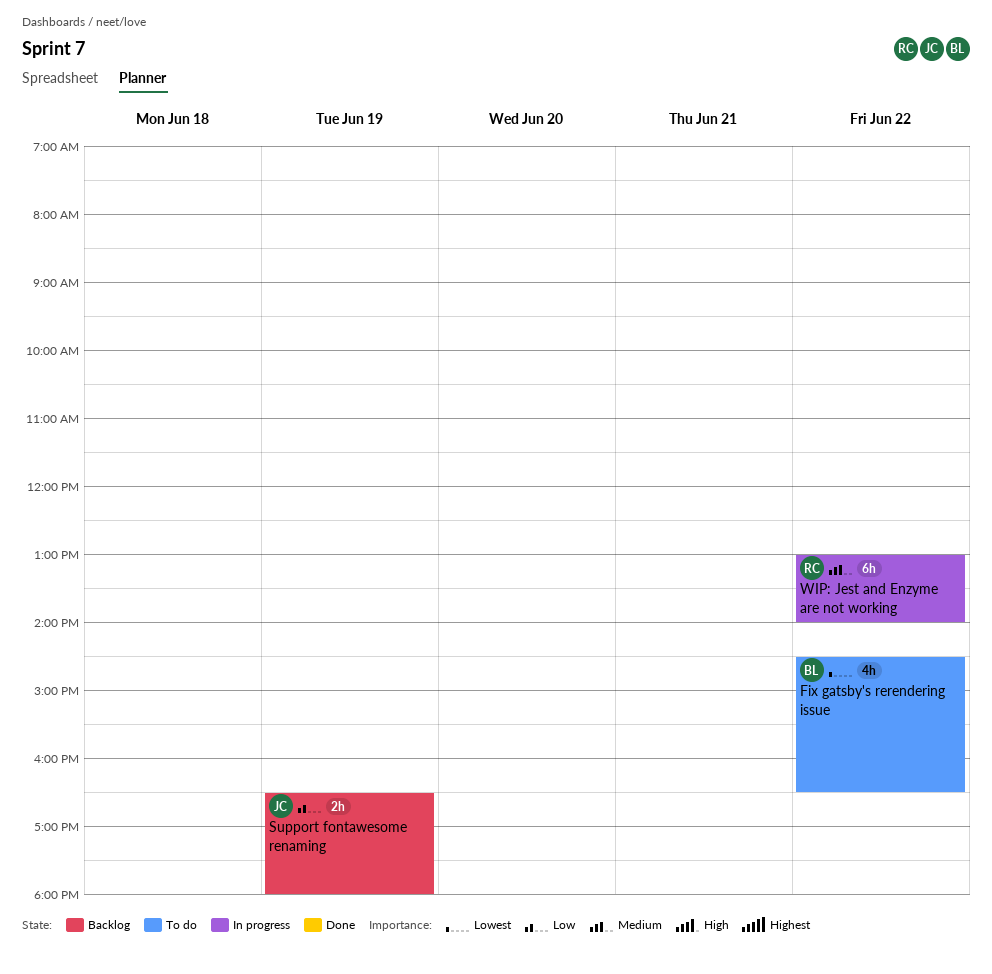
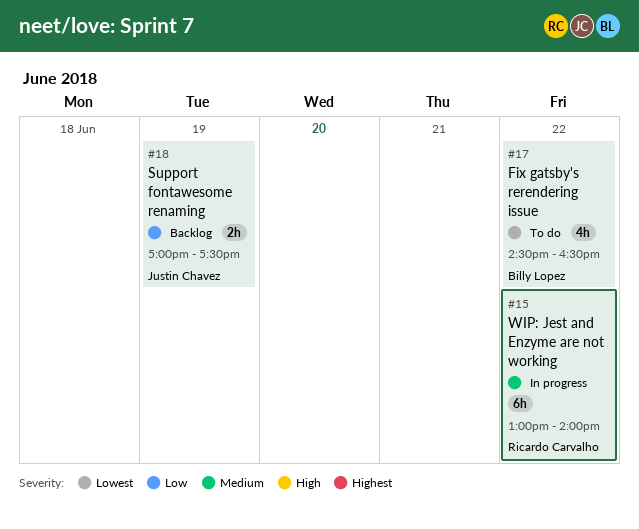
Support fontawesome renaming, begins: 16:30 -> 17:00
Support fontawesome renaming, ends: 18:00 -> 17:30

